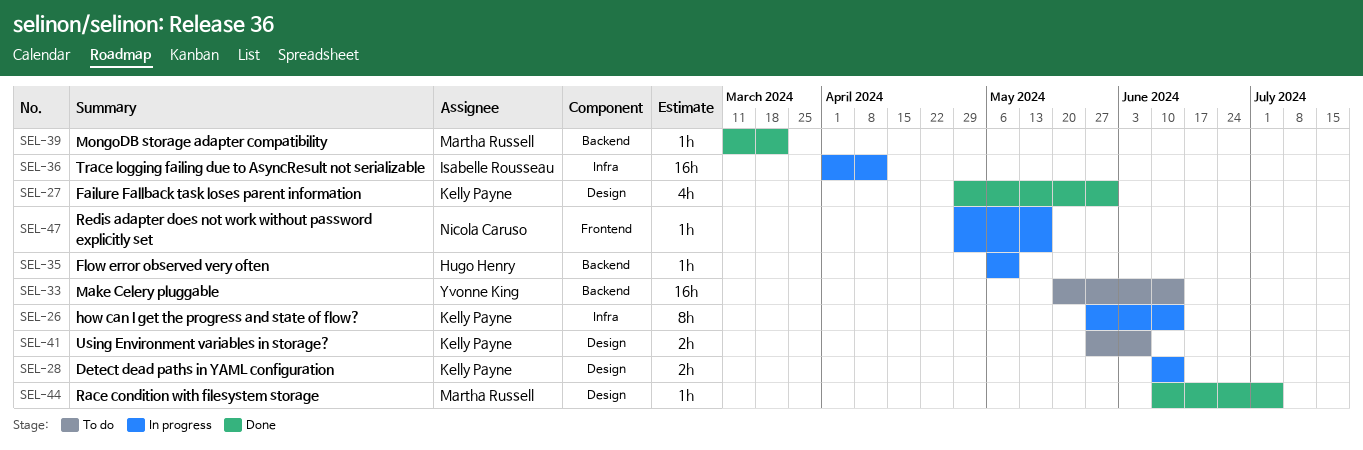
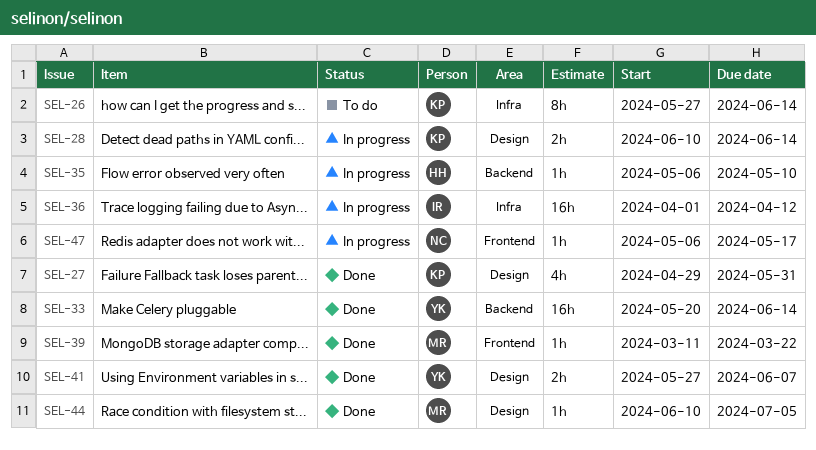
SEL-26, status: In progress -> To do
SEL-33, status: To do -> Done
SEL-39, label: Backend -> Frontend
SEL-41, status: To do -> Done
SEL-41, owner: Kelly Payne -> Yvonne King
SEL-47, start: Apr 29 -> May 6

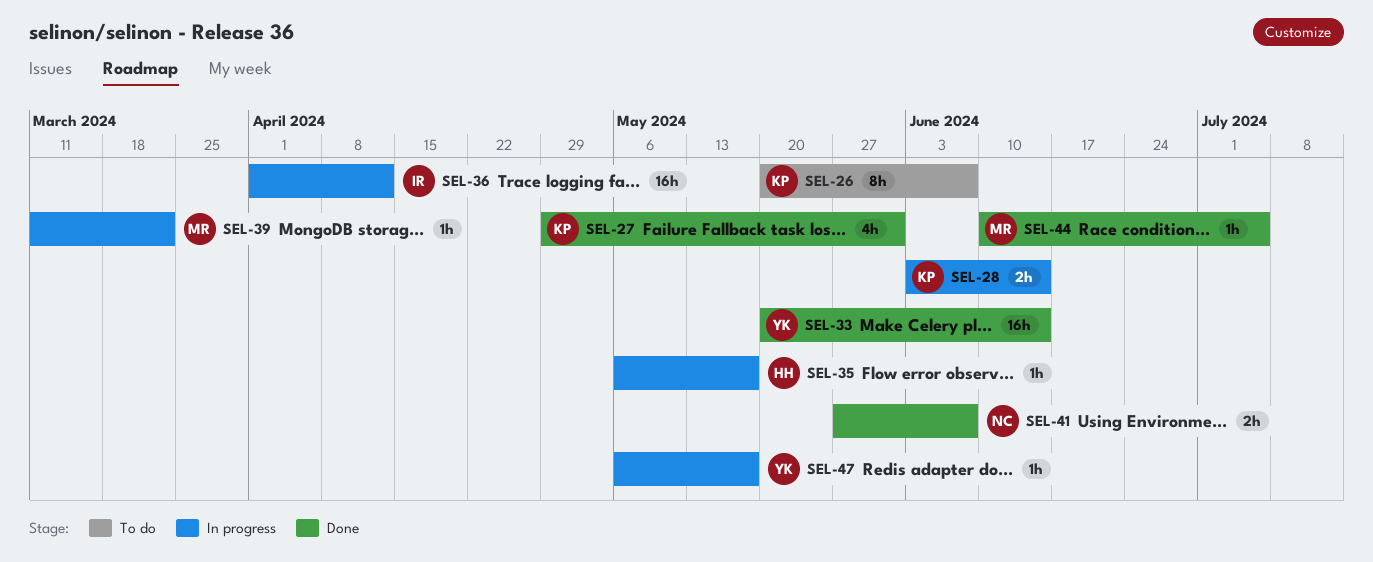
SEL-26, start: May 27 -> May 20
SEL-26, due: Jun 14 -> Jun 7
SEL-28, start: Jun 10 -> Jun 3
SEL-35, due: May 10 -> May 17
SEL-39, status: Done -> In progress
SEL-41, owner: YK -> NC
SEL-47, owner: NC -> YK

